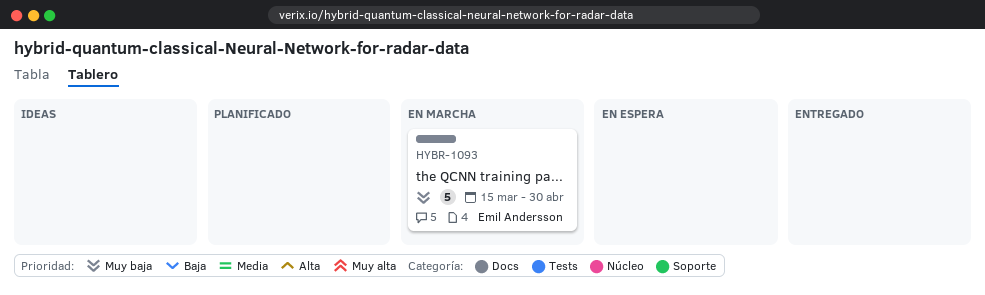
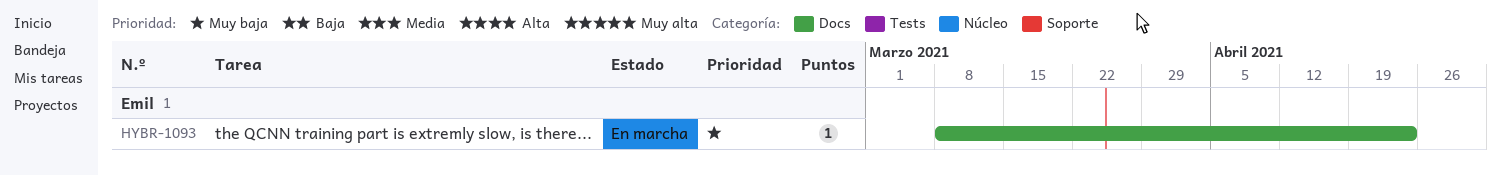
HYBR-1093, estimate: 5 -> 1
HYBR-1093, start: Mar 15 -> Mar 8
HYBR-1093, due: Apr 30 -> Apr 23

